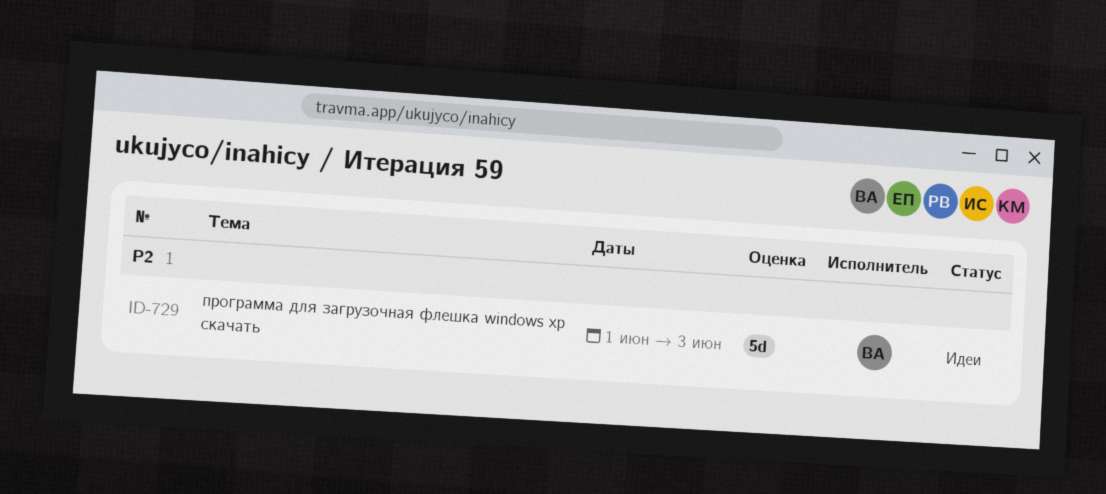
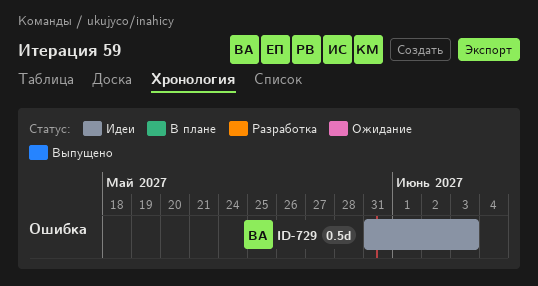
ID-729, estimate: 5d -> 0.5d
ID-729, start: Jun 1 -> May 31

